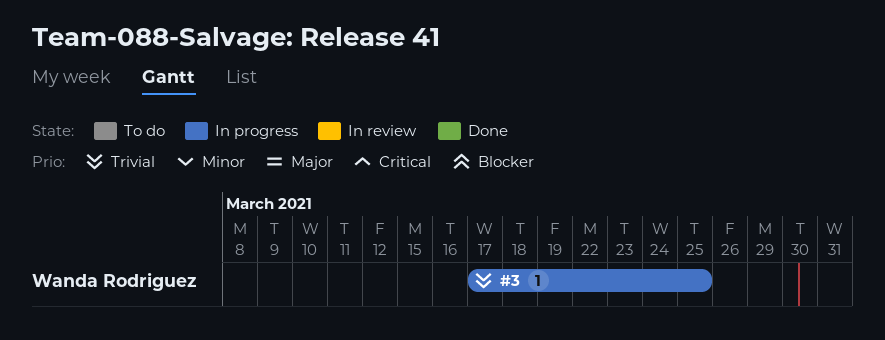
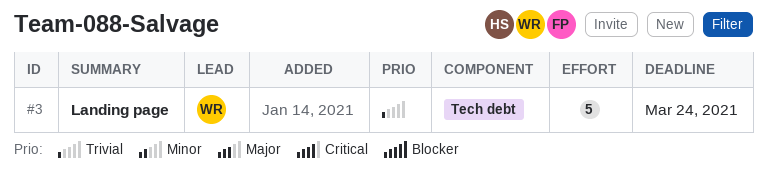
#3, estimate: 1 -> 5
#3, due: Mar 25 -> Mar 24

